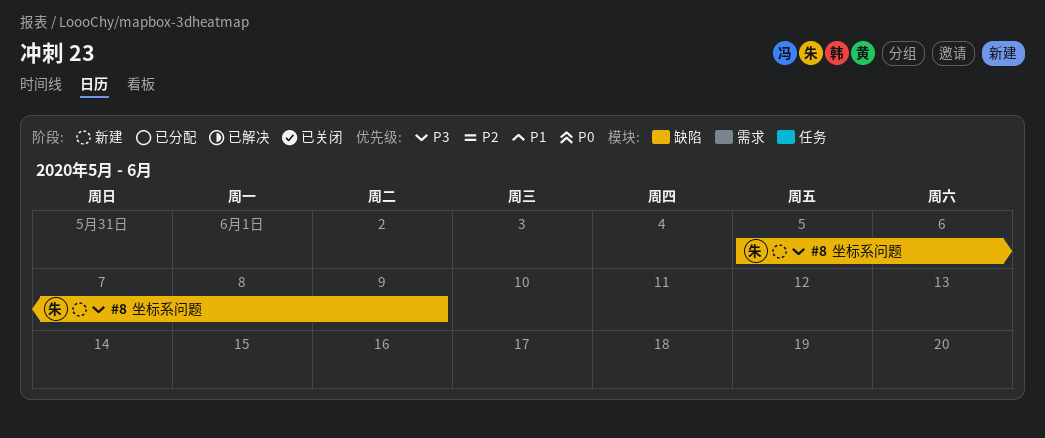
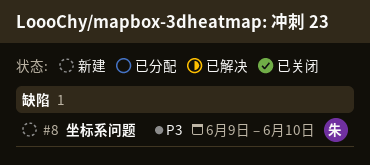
#8, start: Jun 5 -> Jun 9
#8, due: Jun 9 -> Jun 10

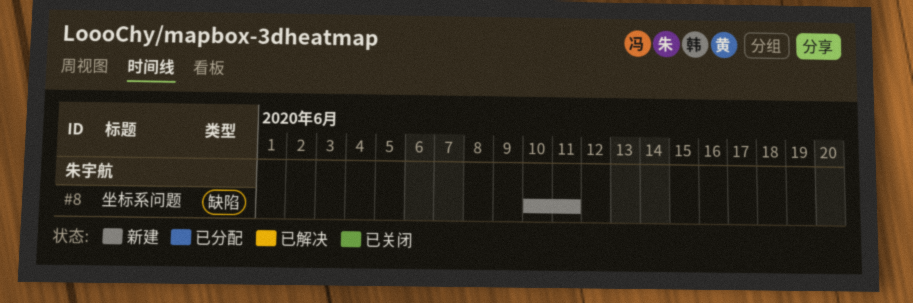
#8, start: Jun 9 -> Jun 10
#8, due: Jun 10 -> Jun 11

